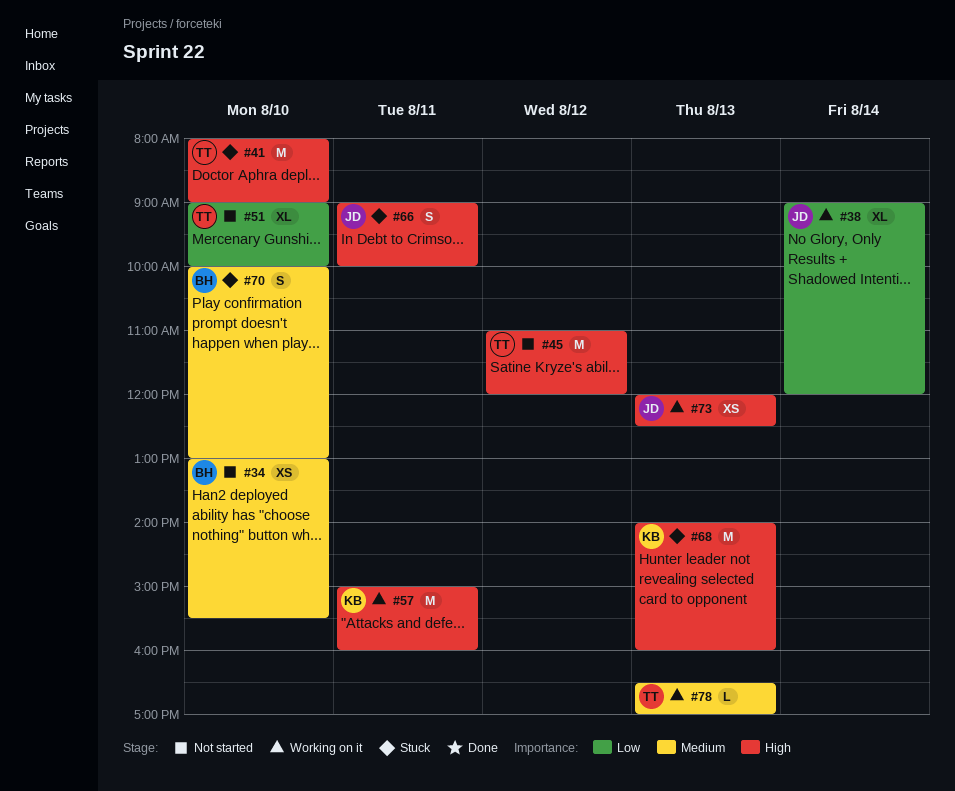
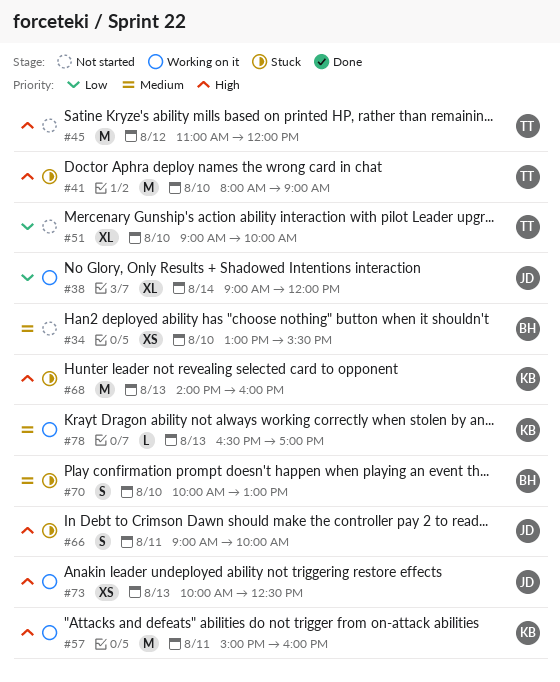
#73, begins: 12:00 -> 10:00
#78, owner: TT -> KB

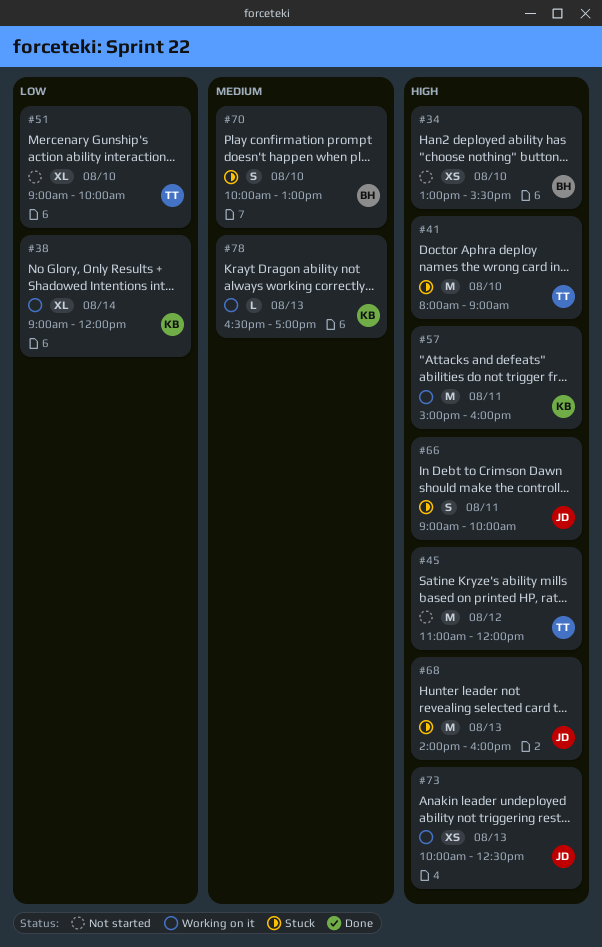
#34, priority: Medium -> High
#38, owner: JD -> KB
#68, owner: KB -> JD

